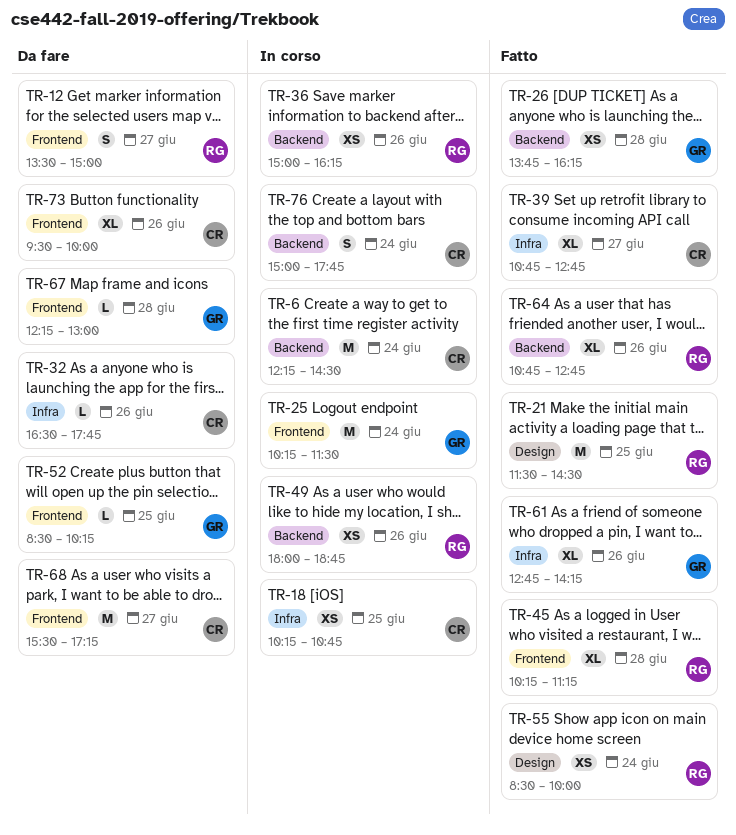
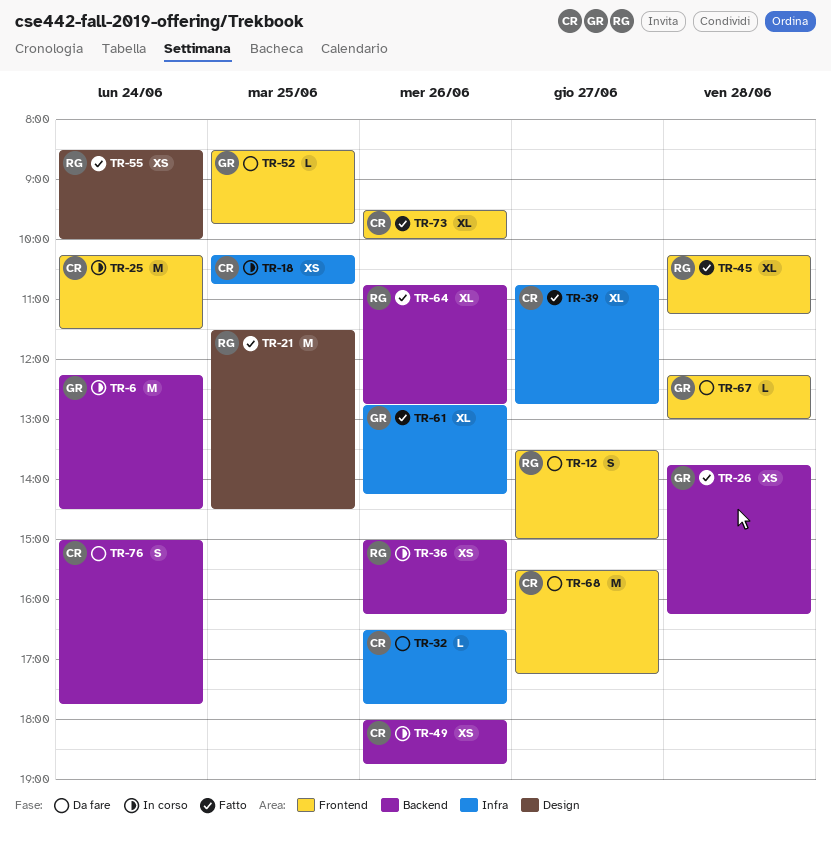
TR-6, owner: CR -> GR
TR-25, owner: GR -> CR
TR-49, owner: RG -> CR
TR-52, ends: 10:15 -> 09:45
TR-73, status: Da fare -> Fatto
TR-76, status: In corso -> Da fare

